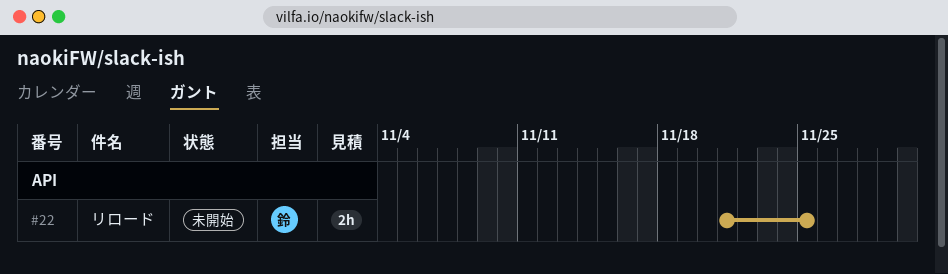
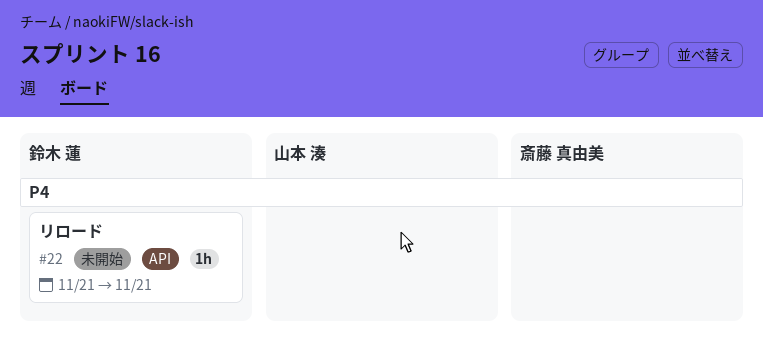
#22, estimate: 2h -> 1h
#22, due: Nov 25 -> Nov 21

